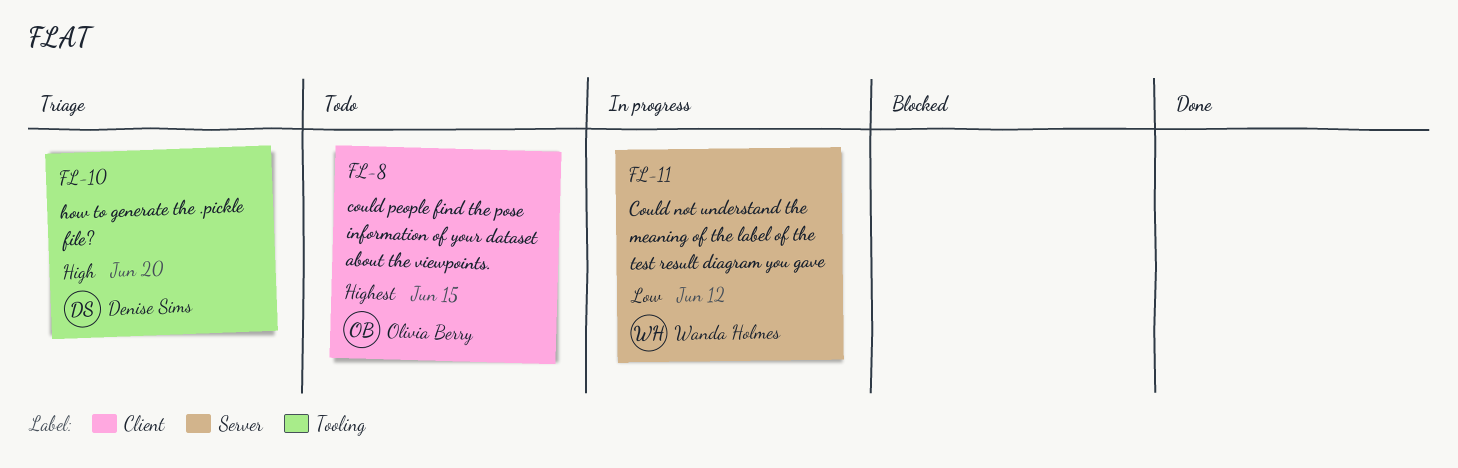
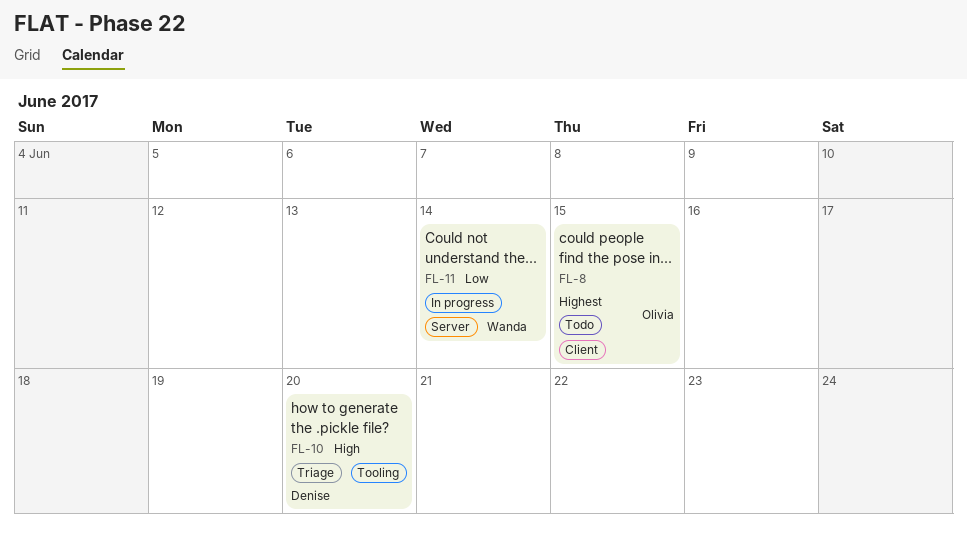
FL-11, due: Jun 12 -> Jun 14

